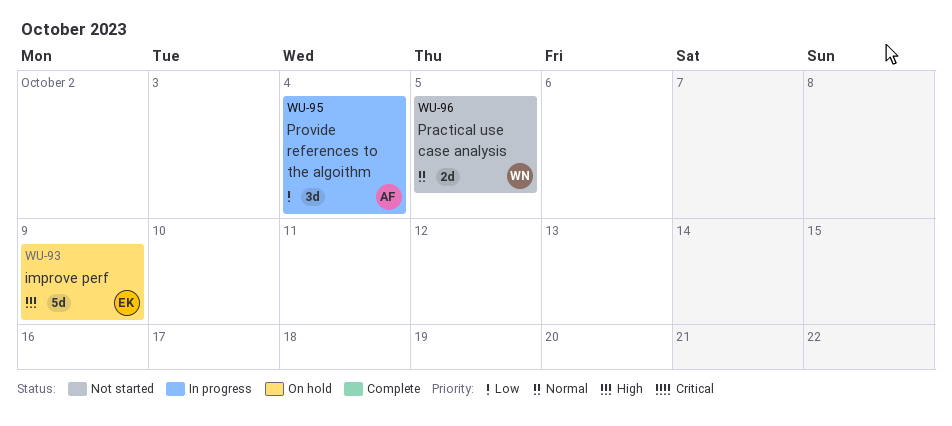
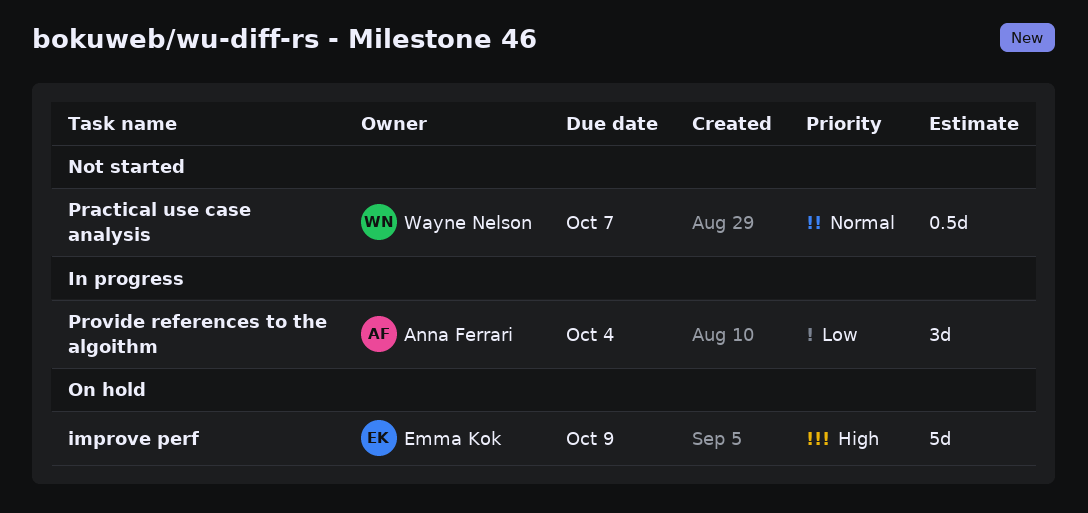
Practical use case analysis, estimate: 2d -> 0.5d
Practical use case analysis, due: Oct 5 -> Oct 7

